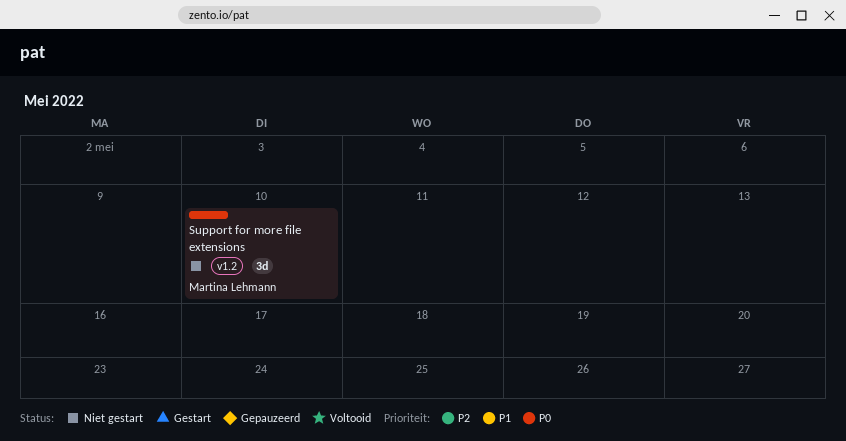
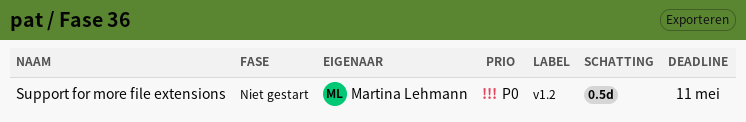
Support for more file extensions, estimate: 3d -> 0.5d
Support for more file extensions, due: May 10 -> May 11

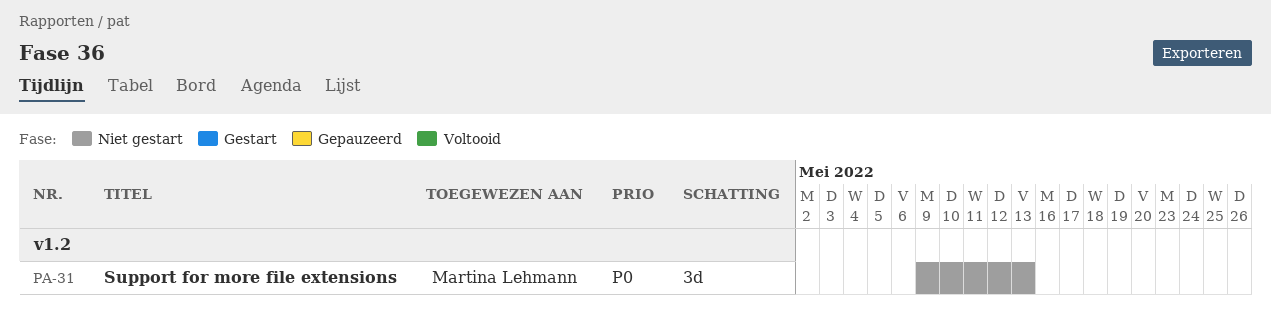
Support for more file extensions, estimate: 0.5d -> 3d
Support for more file extensions, due: May 11 -> May 13

